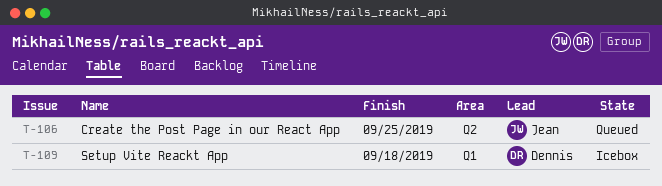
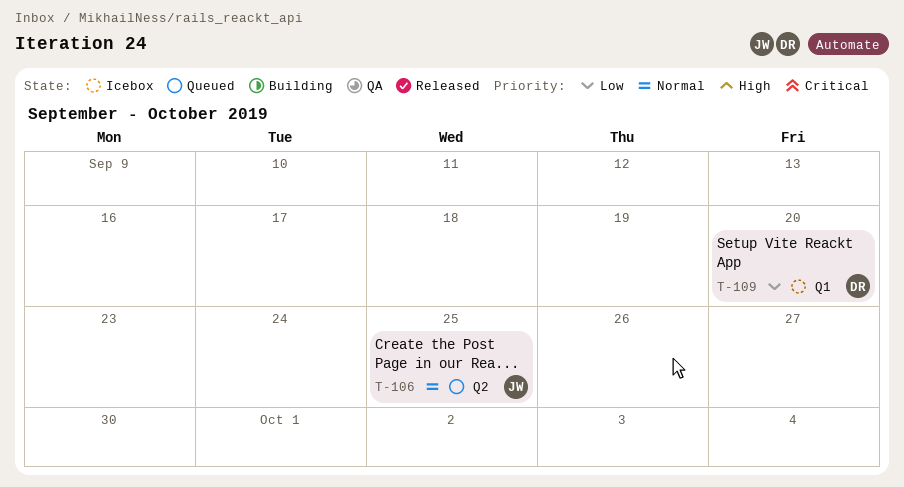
T-109, due: Sep 18 -> Sep 20

